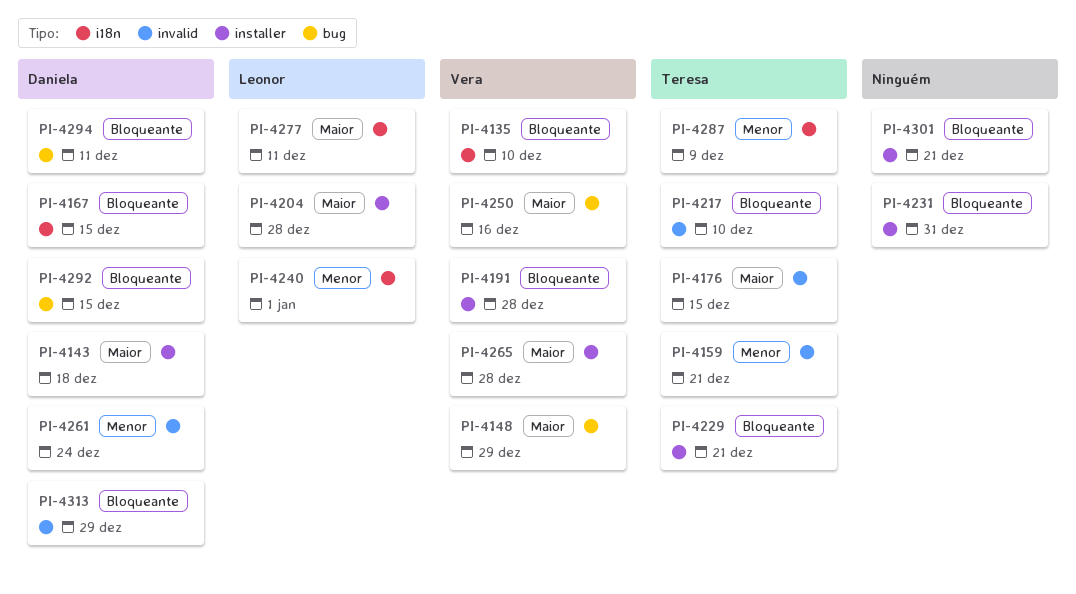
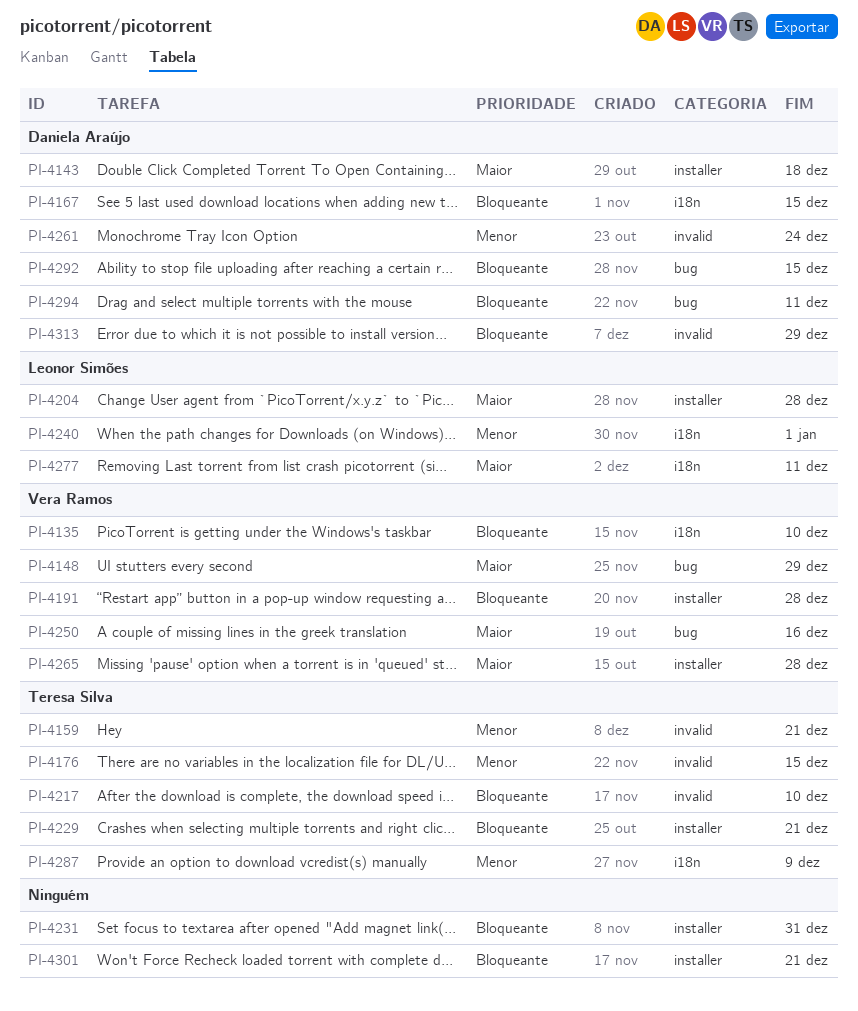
PI-4176, priority: Maior -> Menor

